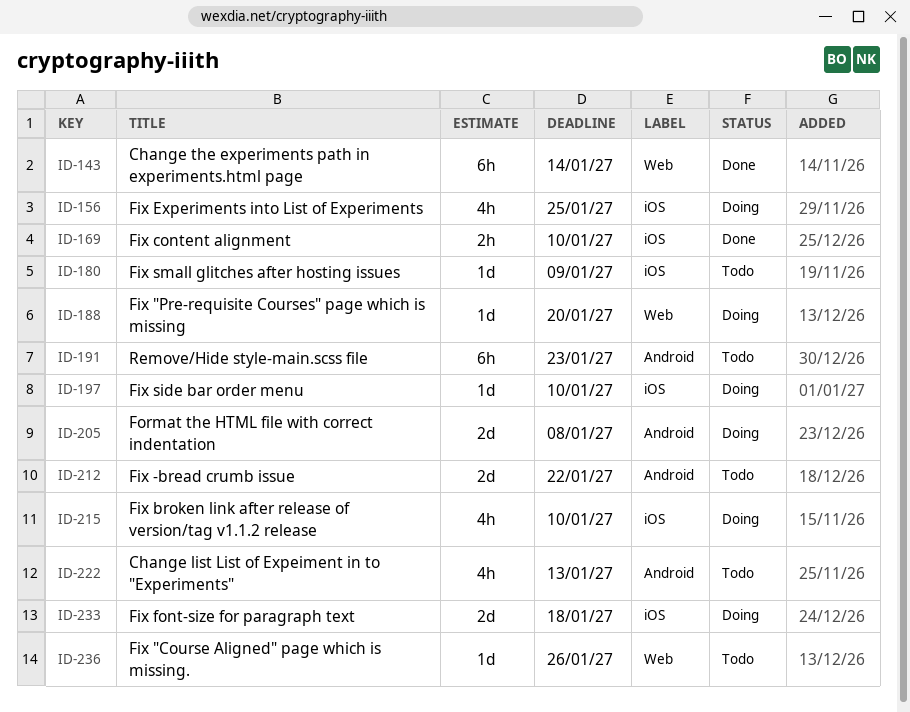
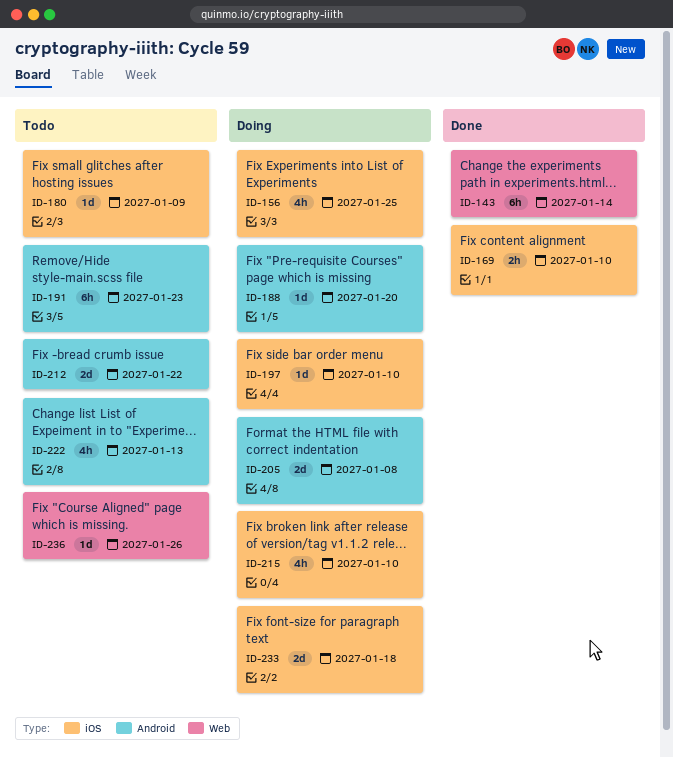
ID-188, label: Web -> Android

